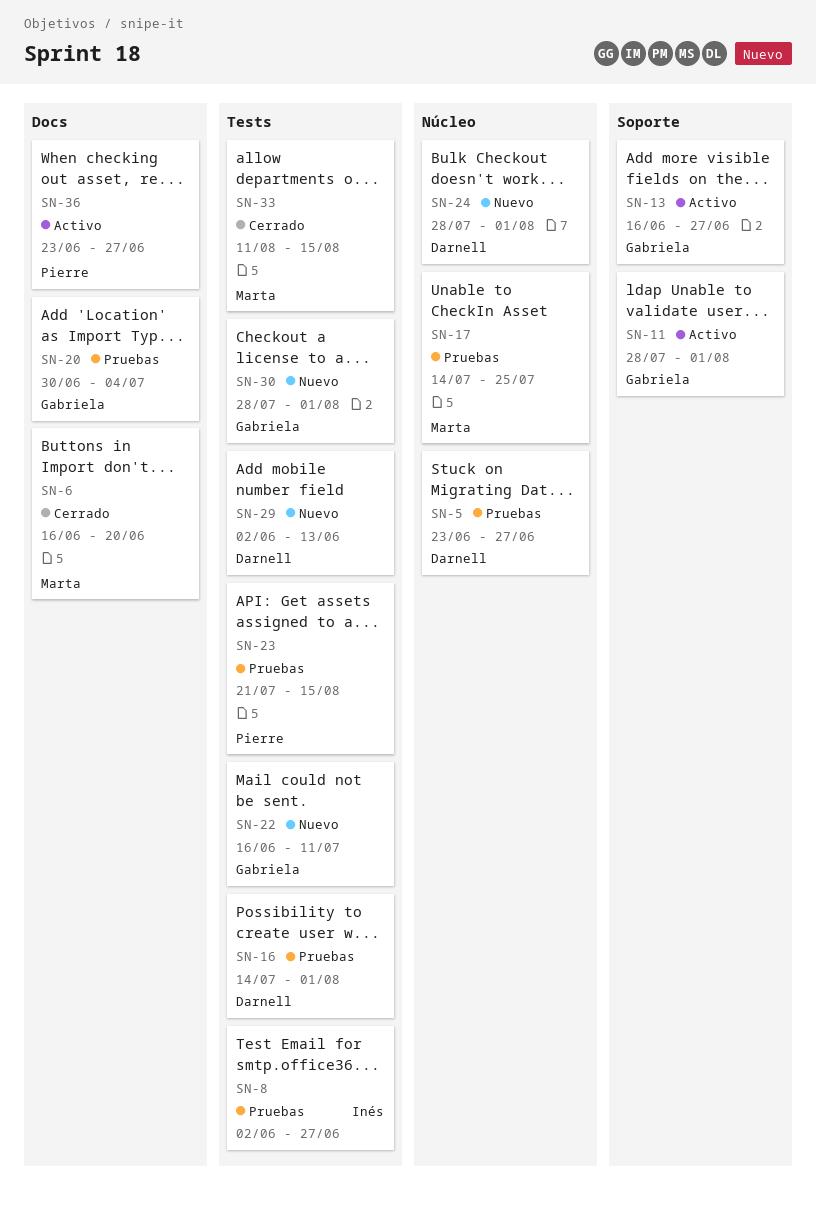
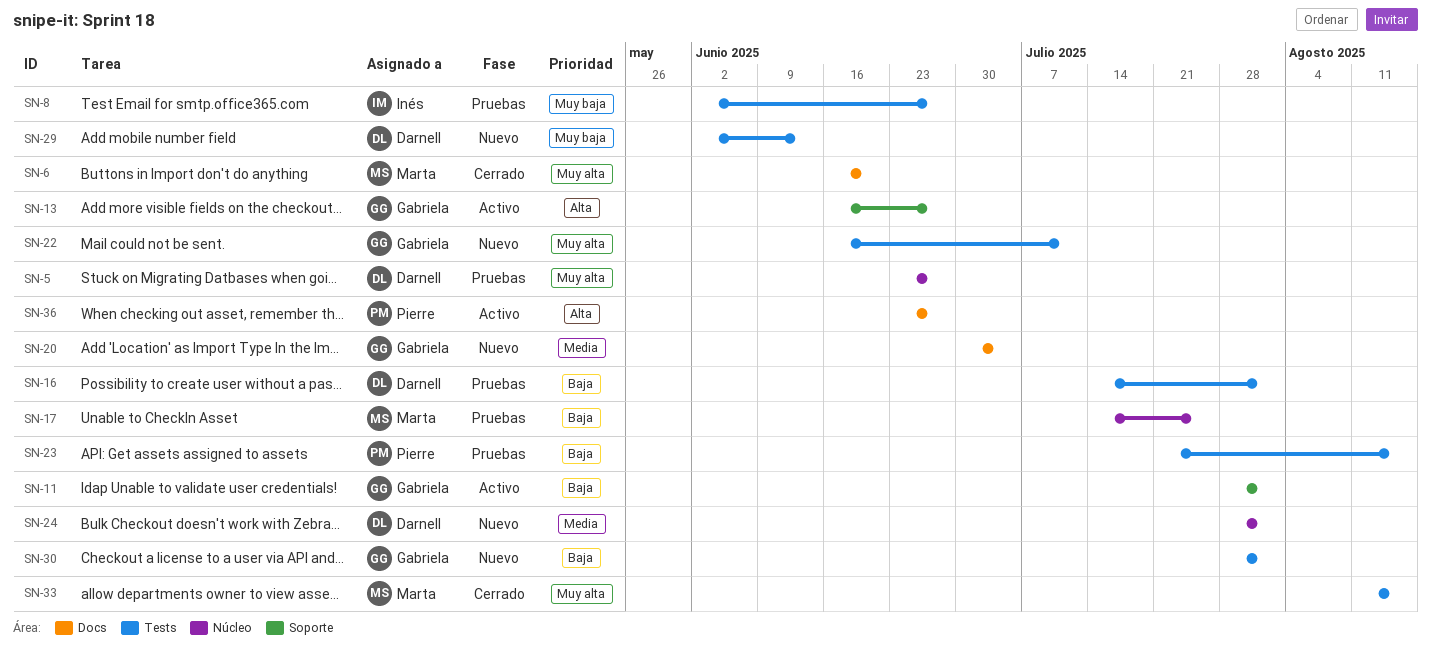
SN-20, status: Pruebas -> Nuevo

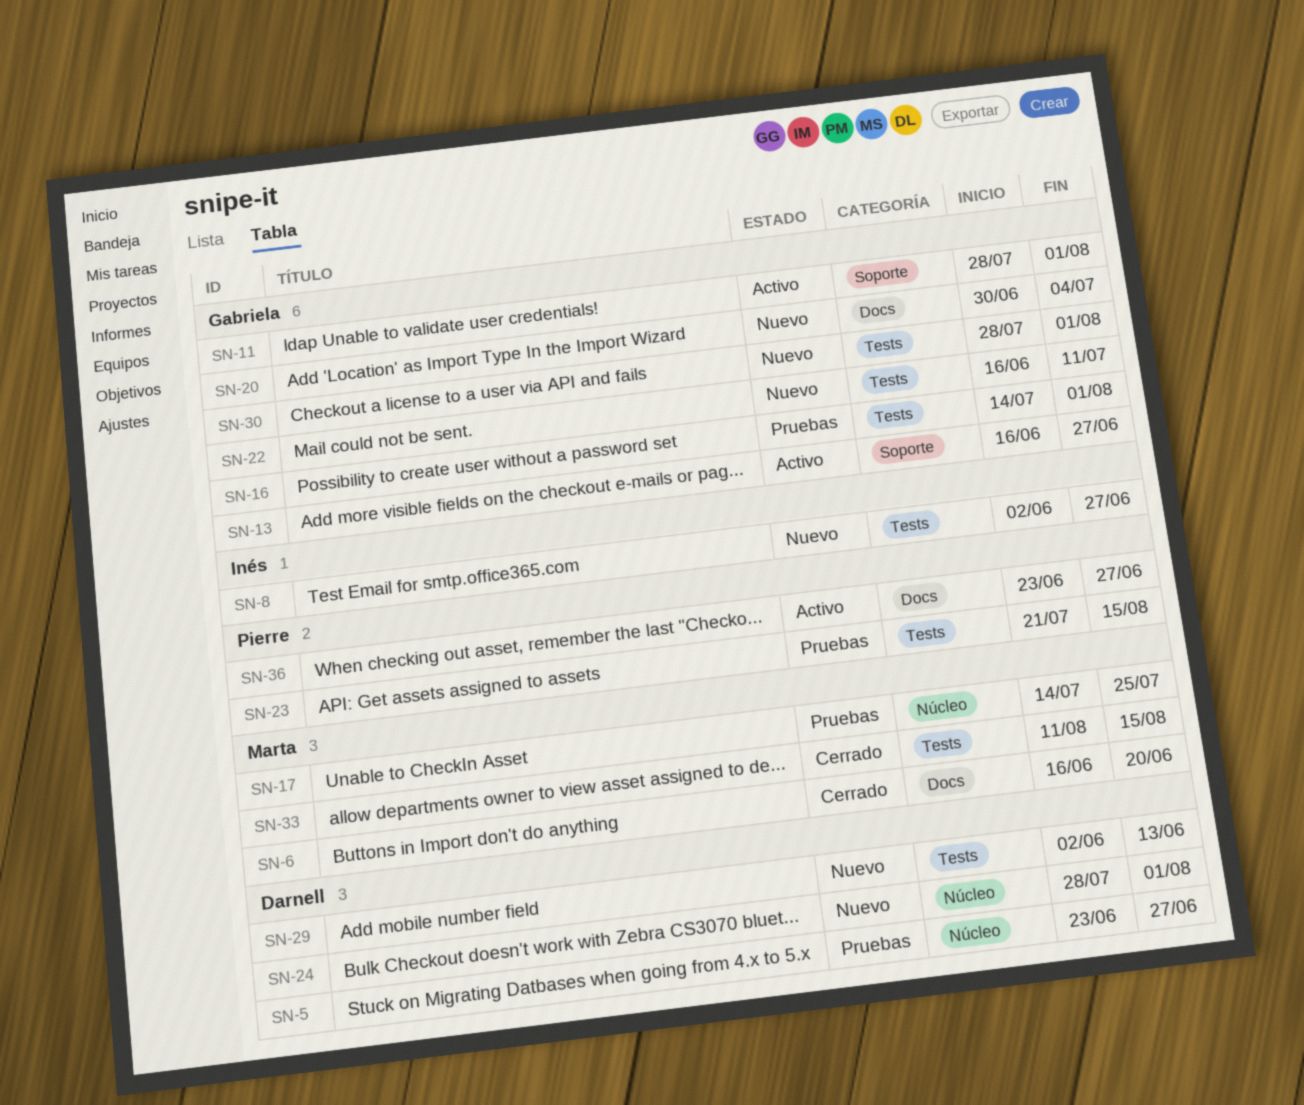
SN-8, status: Pruebas -> Nuevo
SN-16, owner: Darnell -> Gabriela

